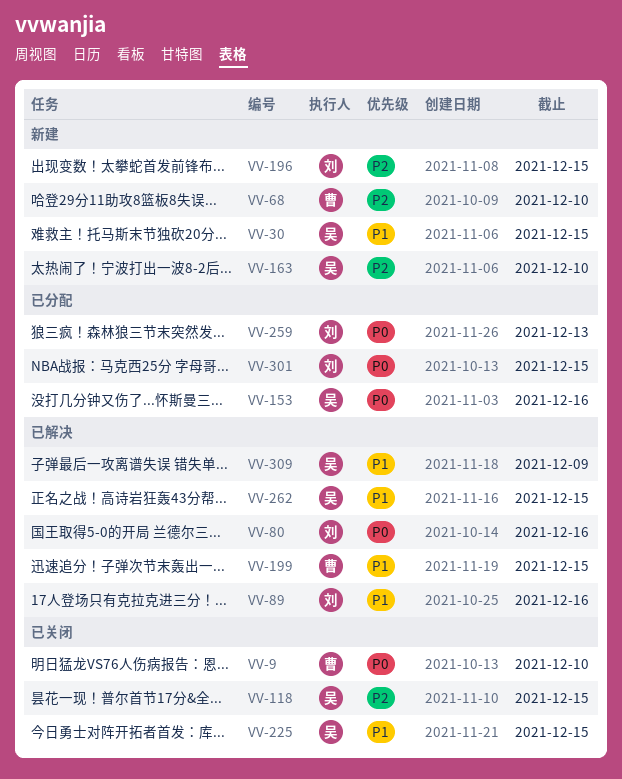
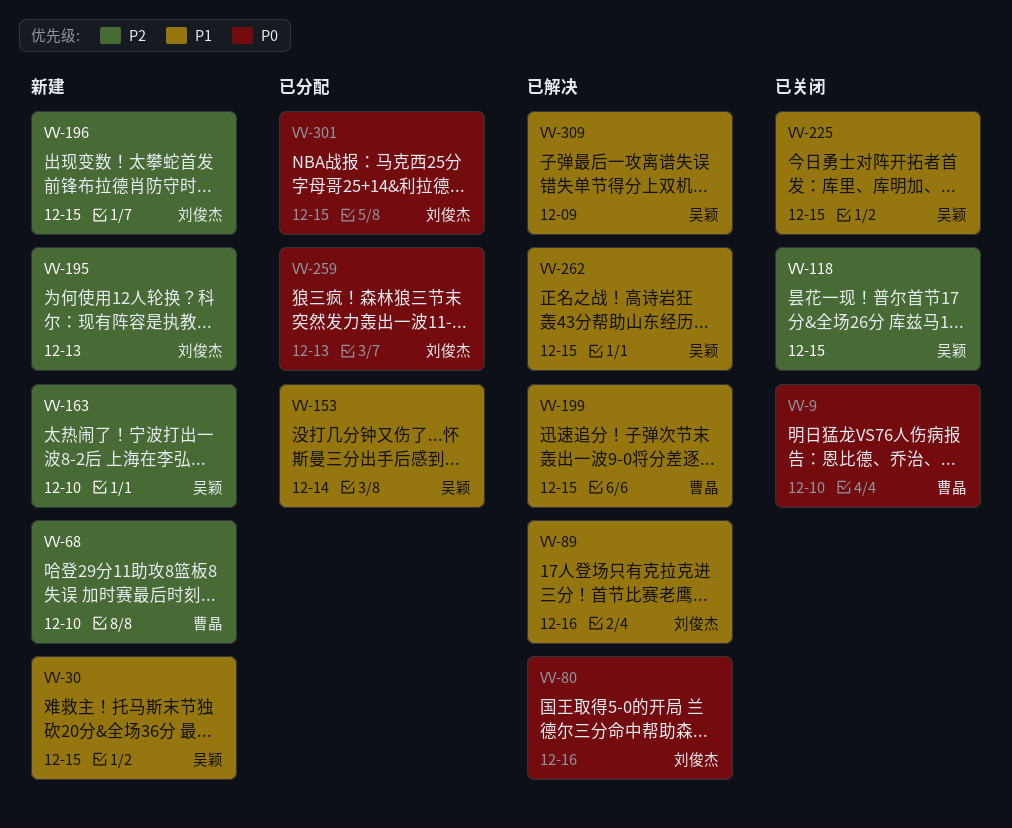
VV-153, priority: P0 -> P1
VV-153, due: Dec 16 -> Dec 14
VV-195: none -> present

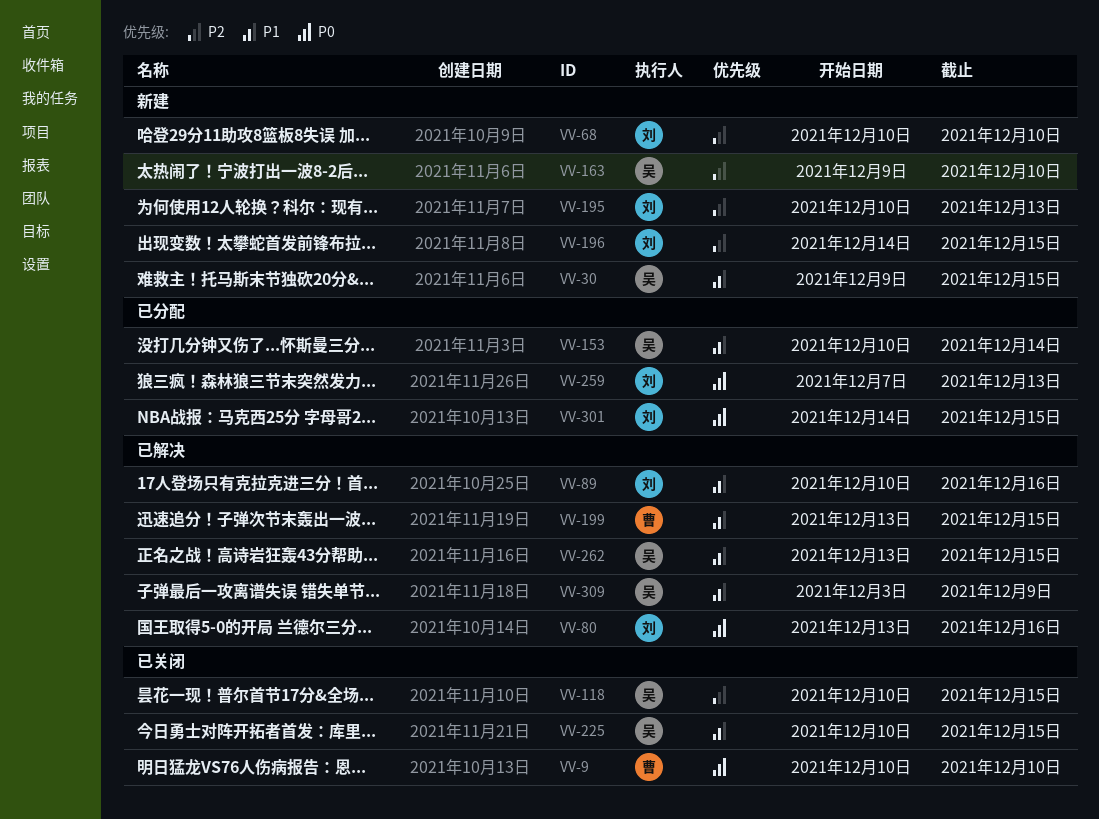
VV-68, owner: 曹晶 -> 刘俊杰

